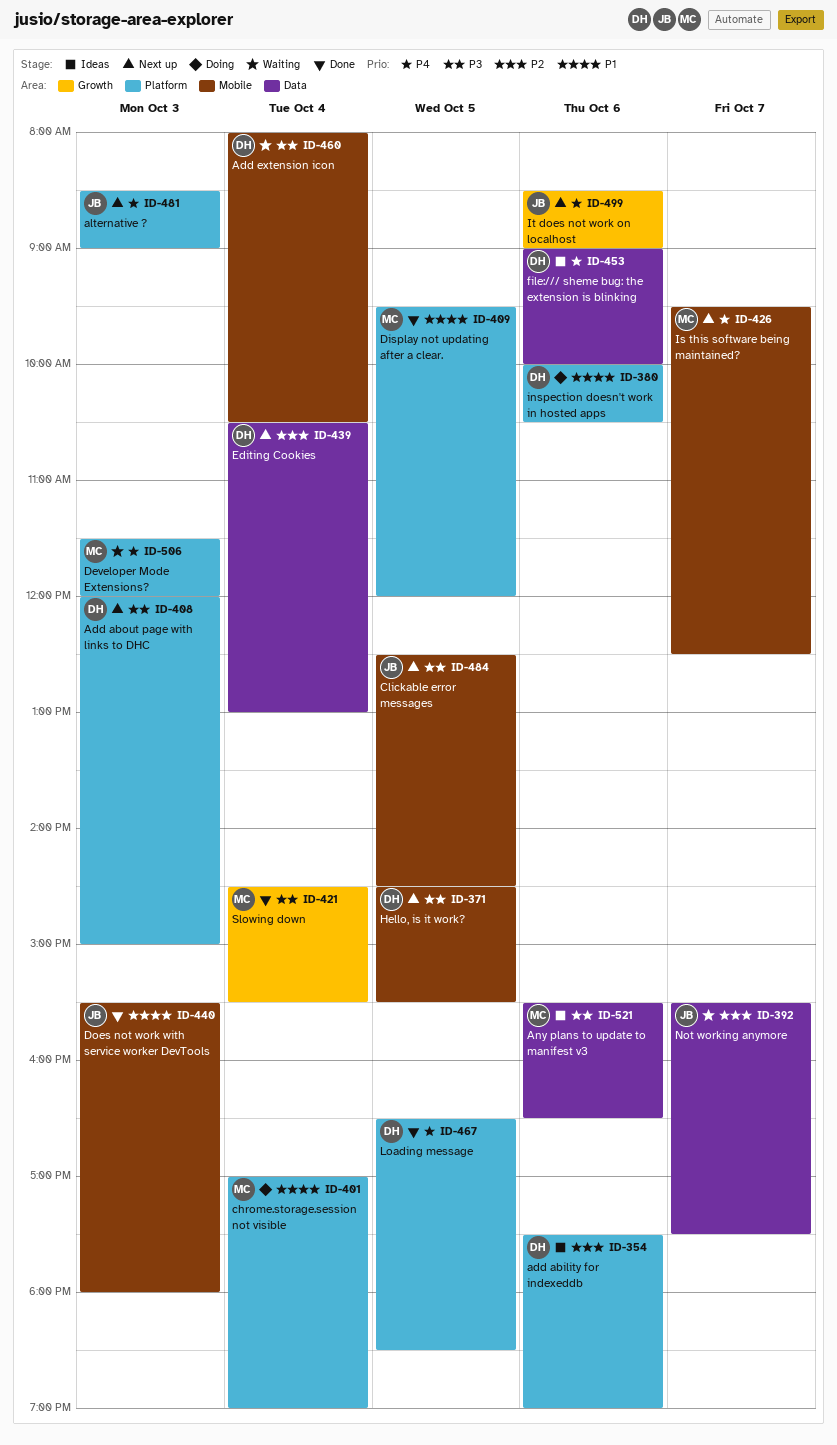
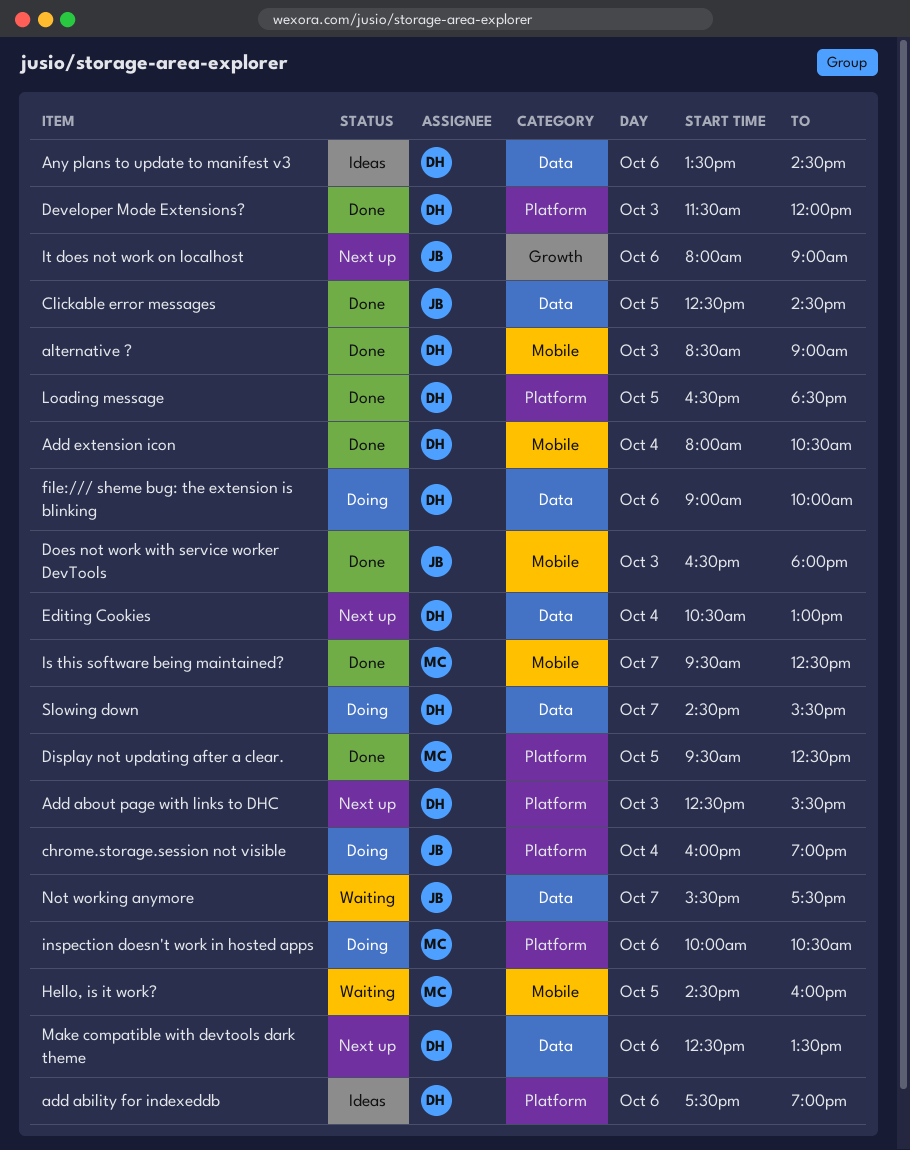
Add about page with links to DHC, begins: 12:00 -> 12:30
Add about page with links to DHC, ends: 15:00 -> 15:30
Add extension icon, status: Waiting -> Done
alternative ?, status: Next up -> Done
alternative ?, owner: JB -> DH
alternative ?, label: Platform -> Mobile
Any plans to update to manifest v3, owner: MC -> DH
Any plans to update to manifest v3, begins: 15:30 -> 13:30
Any plans to update to manifest v3, ends: 16:30 -> 14:30
chrome.storage.session not visible, owner: MC -> JB
chrome.storage.session not visible, begins: 17:00 -> 16:00
Clickable error messages, status: Next up -> Done
Clickable error messages, label: Mobile -> Data
Developer Mode Extensions?, status: Waiting -> Done
Developer Mode Extensions?, owner: MC -> DH
Display not updating after a clear., ends: 12:00 -> 12:30
Does not work with service worker DevTools, begins: 15:30 -> 16:30
file:/// sheme bug: the extension is blinking, status: Ideas -> Doing
Hello, is it work?, status: Next up -> Waiting
Hello, is it work?, owner: DH -> MC
Hello, is it work?, ends: 15:30 -> 16:00
inspection doesn't work in hosted apps, owner: DH -> MC
Is this software being maintained?, status: Next up -> Done
It does not work on localhost, begins: 08:30 -> 08:00
Make compatible with devtools dark theme: none -> present
Slowing down, status: Done -> Doing
Slowing down, owner: MC -> DH
Slowing down, label: Growth -> Data
Slowing down, day: Oct 4 -> Oct 7

